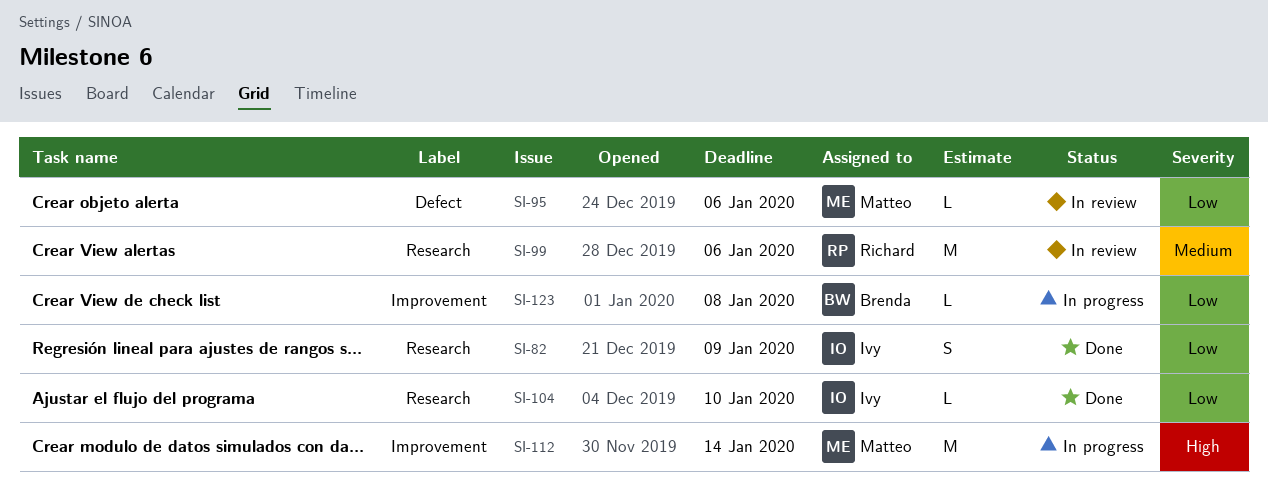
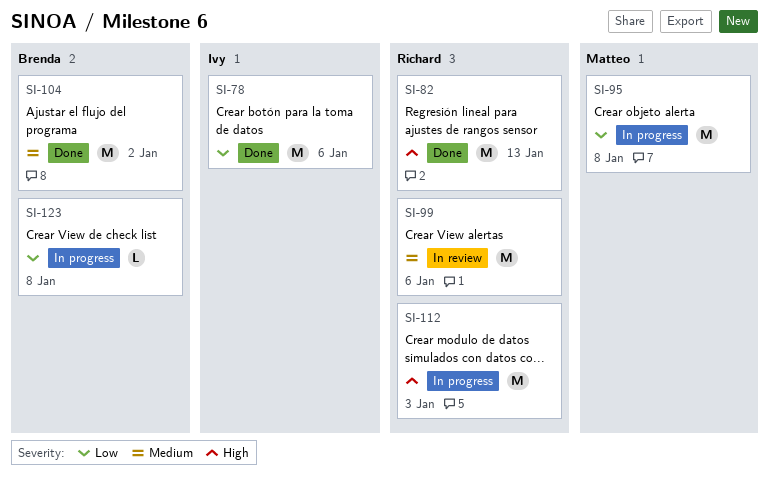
SI-78: none -> present
SI-82, owner: Ivy -> Richard
SI-82, priority: Low -> High
SI-82, estimate: S -> M
SI-82, due: Jan 9 -> Jan 13
SI-95, status: In review -> In progress
SI-95, estimate: L -> M
SI-95, due: Jan 6 -> Jan 8
SI-104, owner: Ivy -> Brenda
SI-104, priority: Low -> Medium
SI-104, estimate: L -> M
SI-104, due: Jan 10 -> Jan 2
SI-112, owner: Matteo -> Richard
SI-112, due: Jan 14 -> Jan 3

